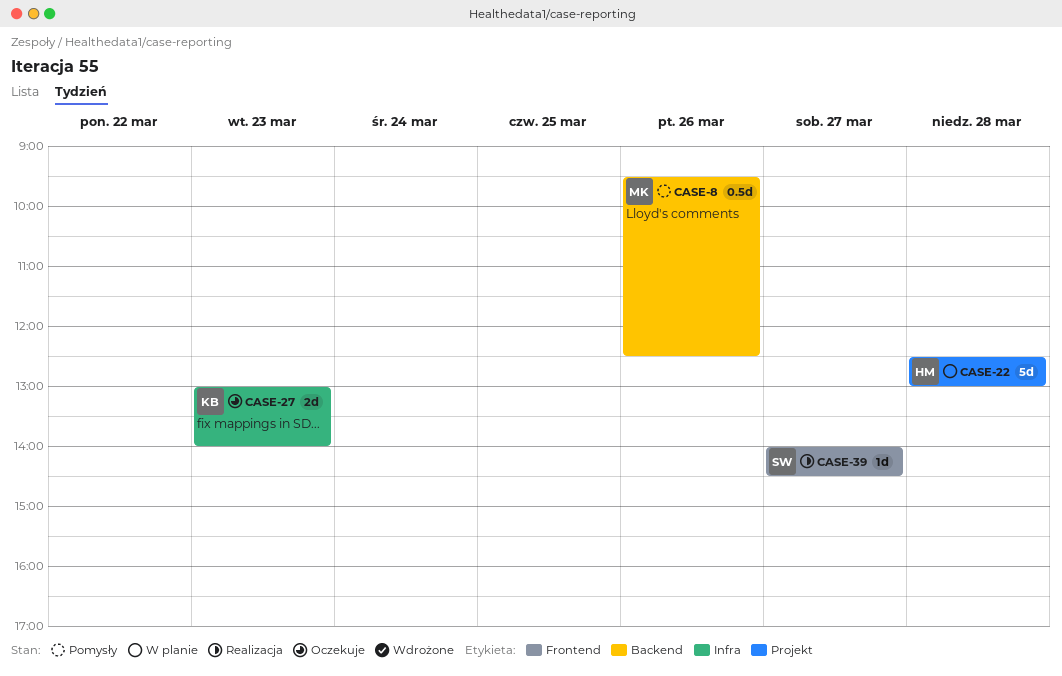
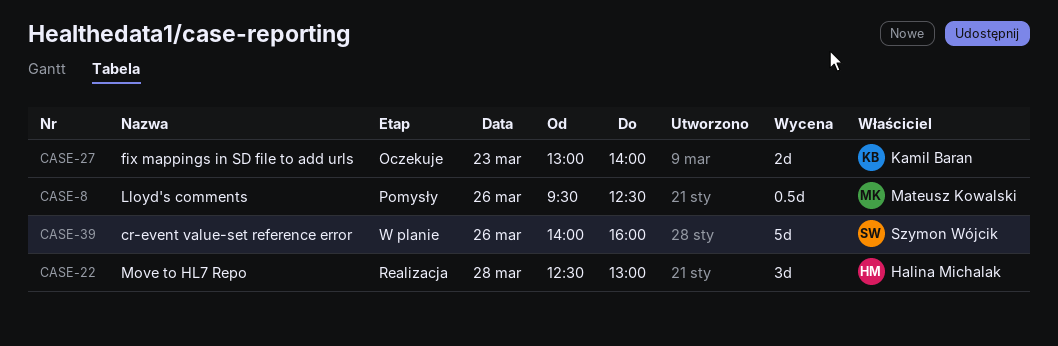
CASE-22, status: W planie -> Realizacja
CASE-22, estimate: 5d -> 3d
CASE-39, status: Realizacja -> W planie
CASE-39, estimate: 1d -> 5d
CASE-39, day: Mar 27 -> Mar 26
CASE-39, ends: 14:30 -> 16:00

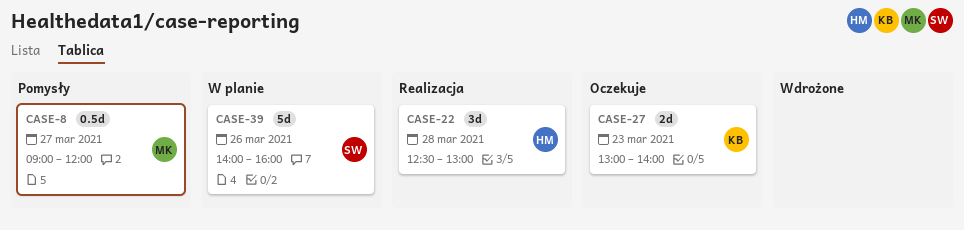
CASE-8, day: Mar 26 -> Mar 27
CASE-8, begins: 09:30 -> 09:00
CASE-8, ends: 12:30 -> 12:00

